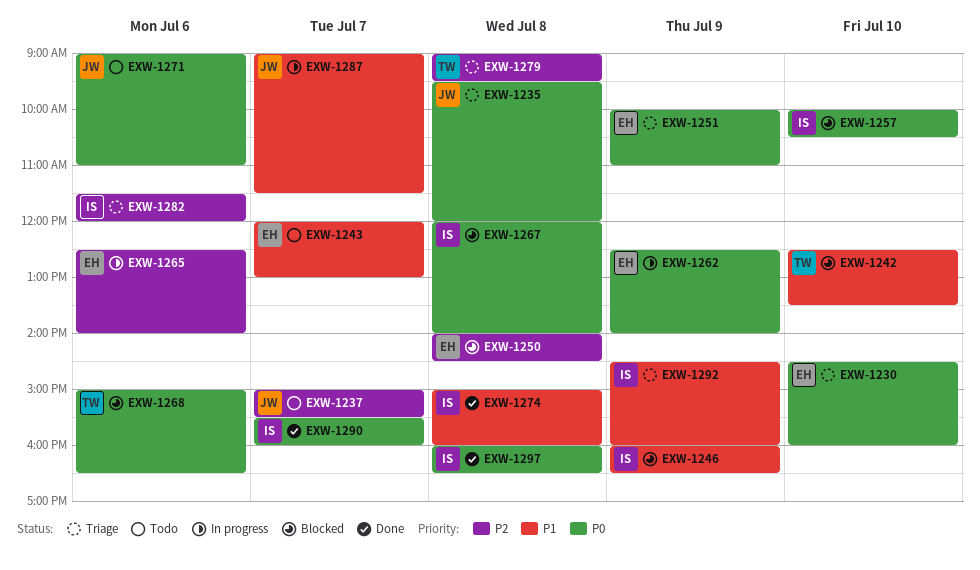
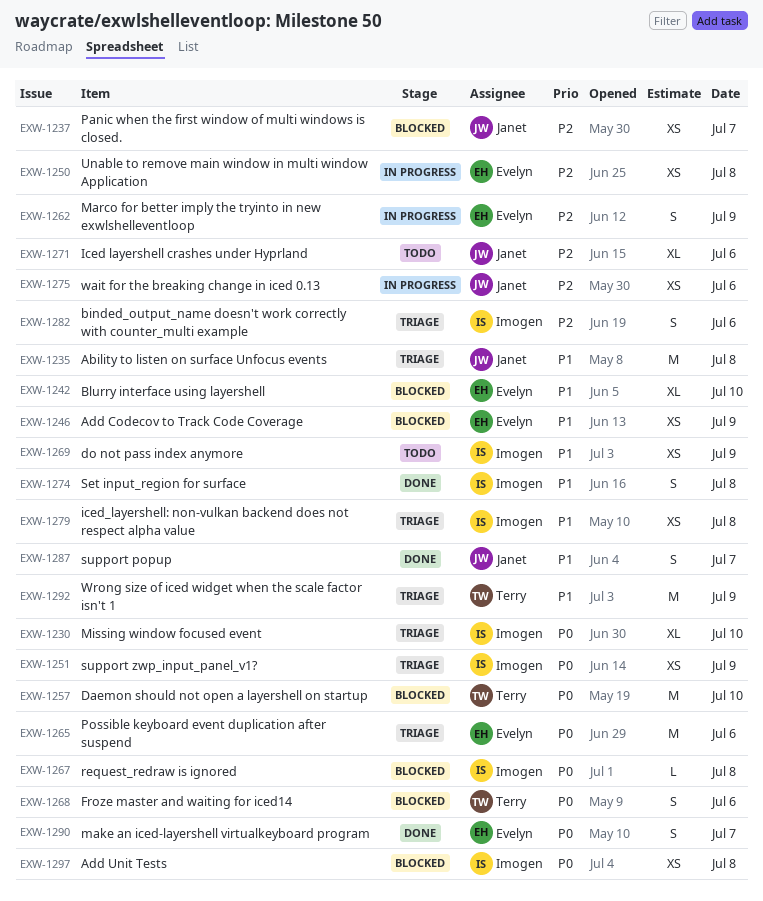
EXW-1230, owner: Evelyn -> Imogen
EXW-1235, priority: P0 -> P1
EXW-1237, status: Todo -> Blocked
EXW-1242, owner: Terry -> Evelyn
EXW-1243: present -> none
EXW-1246, owner: Imogen -> Evelyn
EXW-1250, status: Blocked -> In progress
EXW-1251, owner: Evelyn -> Imogen
EXW-1257, owner: Imogen -> Terry
EXW-1262, priority: P0 -> P2
EXW-1265, status: In progress -> Triage
EXW-1265, priority: P2 -> P0
EXW-1269: none -> present
EXW-1271, priority: P0 -> P2
EXW-1275: none -> present
EXW-1279, owner: Terry -> Imogen
EXW-1279, priority: P2 -> P1
EXW-1287, status: In progress -> Done
EXW-1290, owner: Imogen -> Evelyn
EXW-1292, owner: Imogen -> Terry
EXW-1297, status: Done -> Blocked

